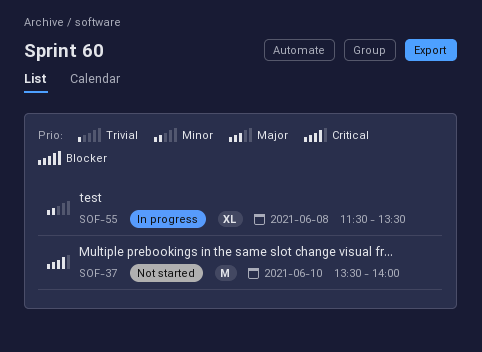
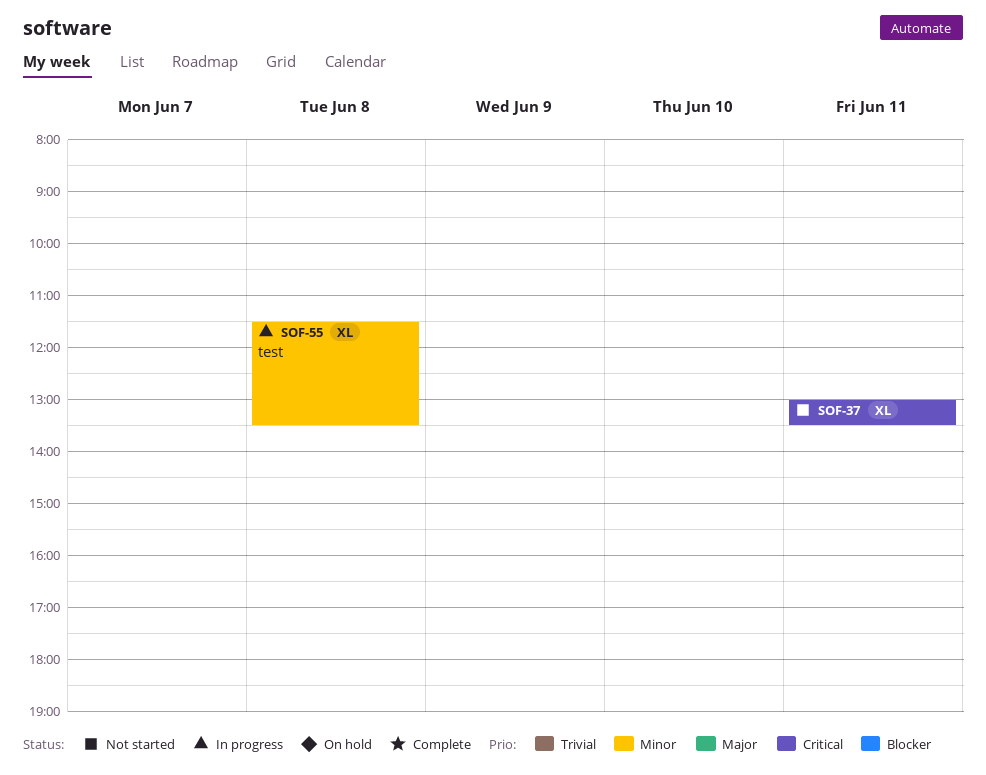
SOF-37, estimate: M -> XL
SOF-37, day: Jun 10 -> Jun 11
SOF-37, begins: 13:30 -> 13:00
SOF-37, ends: 14:00 -> 13:30

